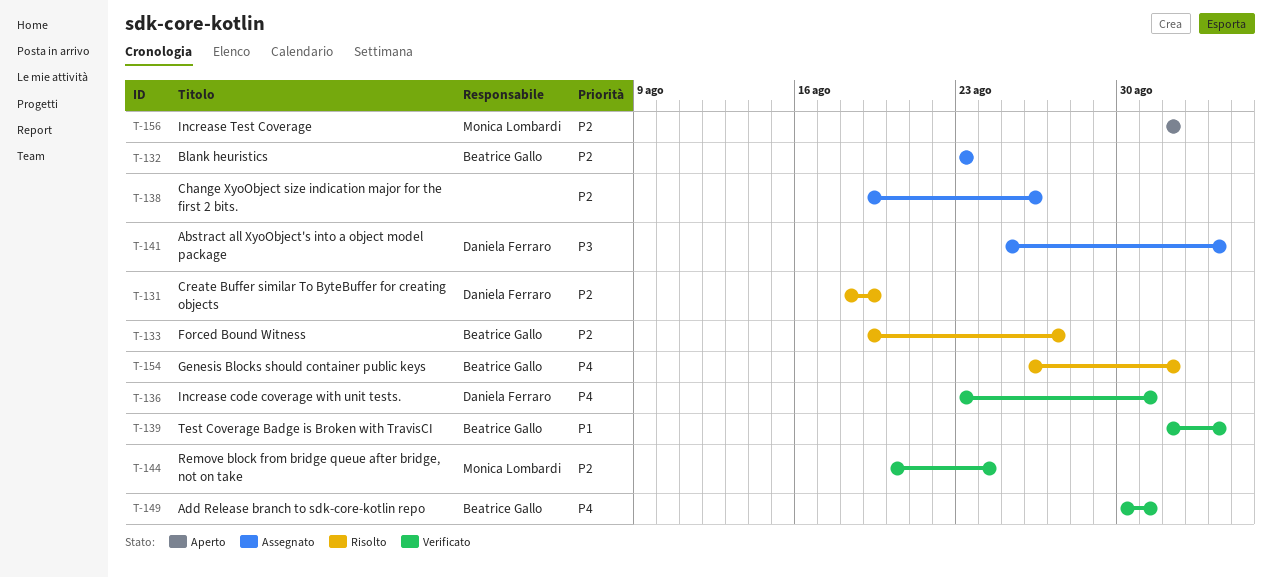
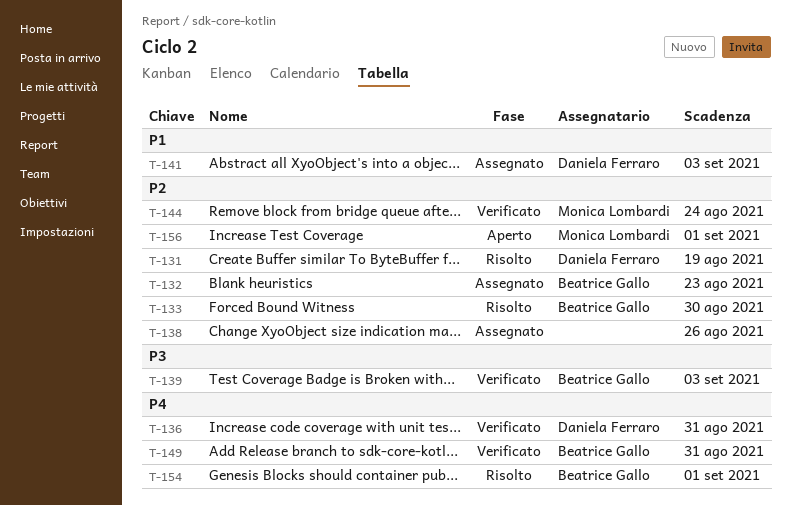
T-133, due: Aug 27 -> Aug 30
T-139, priority: P1 -> P3
T-141, priority: P3 -> P1

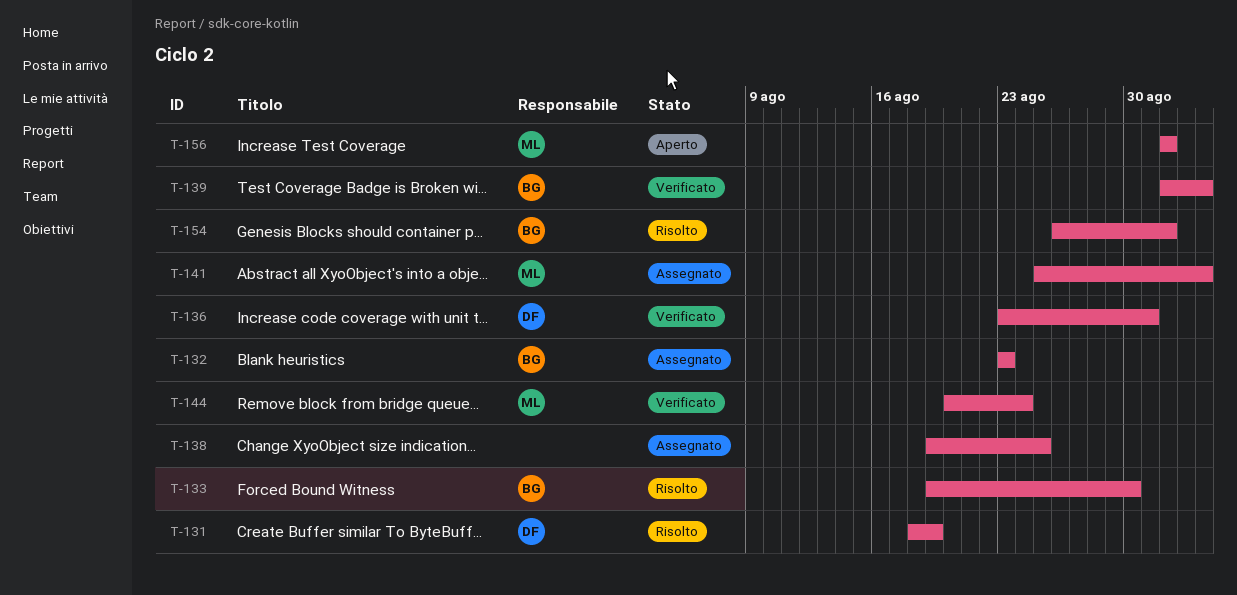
T-138, due: Aug 26 -> Aug 25
T-141, owner: Daniela Ferraro -> Monica Lombardi
T-149: present -> none

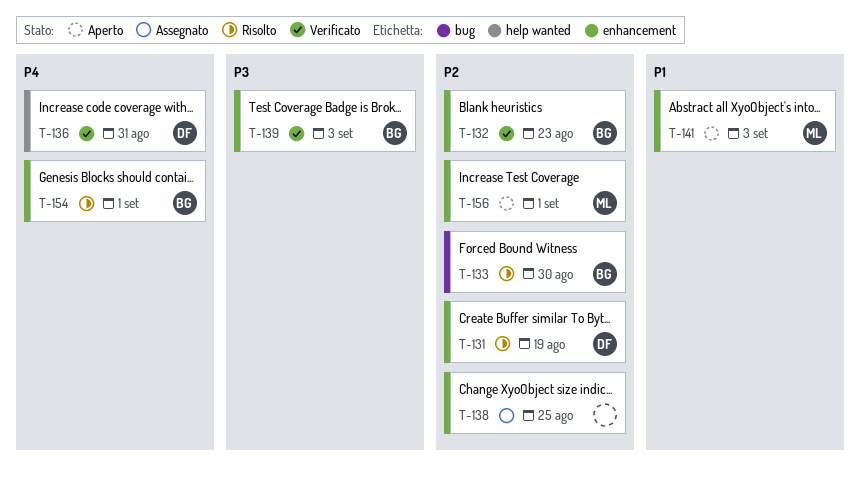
T-132, status: Assegnato -> Verificato
T-141, status: Assegnato -> Aperto
T-144: present -> none

